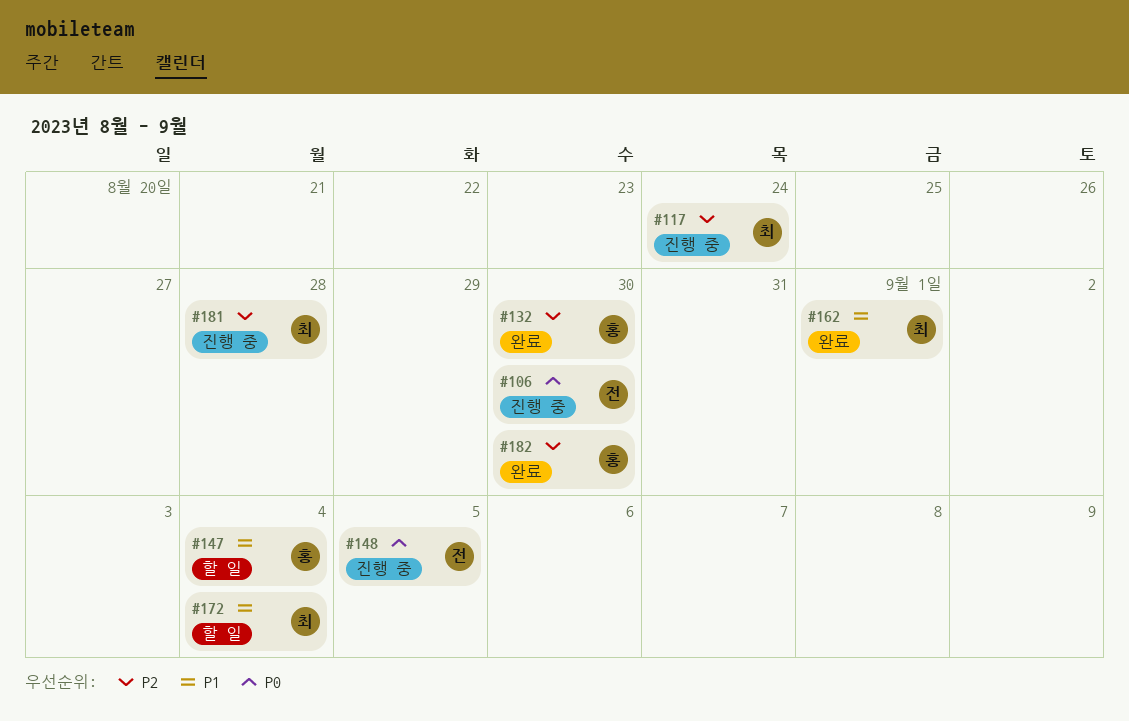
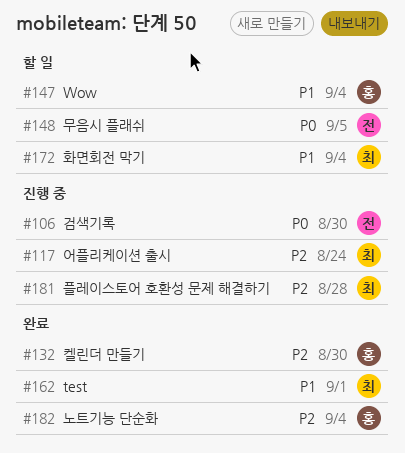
#148, status: 진행 중 -> 할 일
#182, due: Aug 30 -> Sep 4

